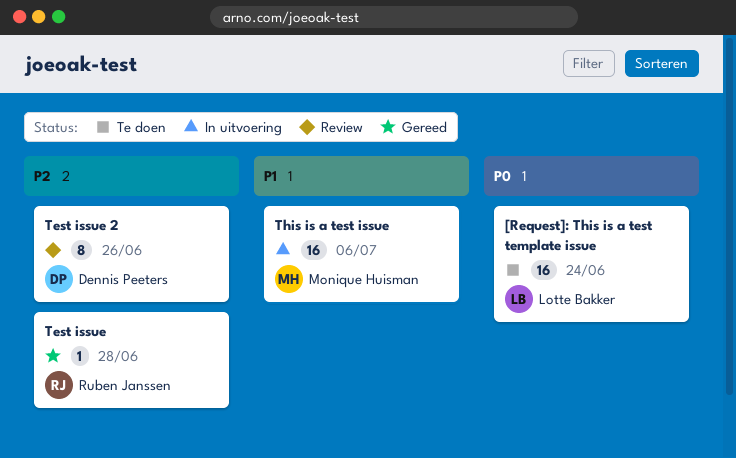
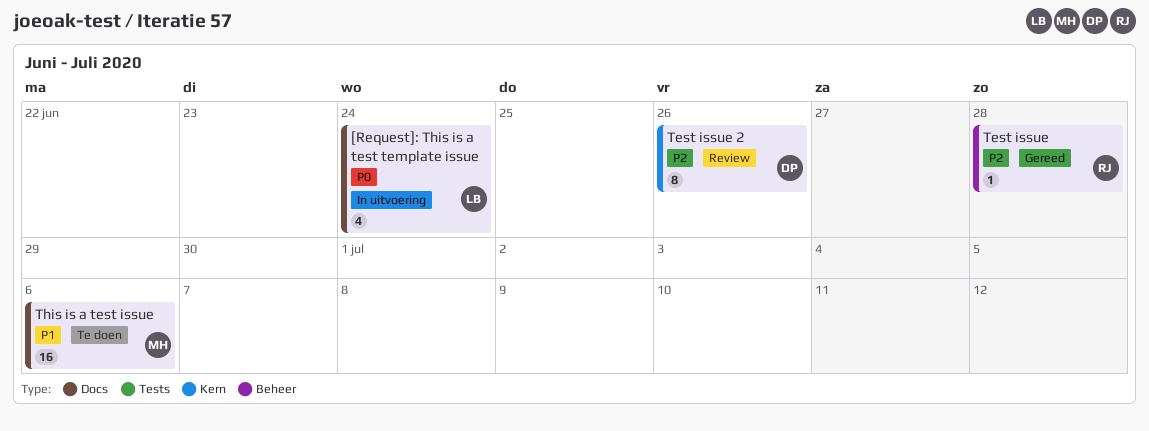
[Request]: This is a test template issue, status: Te doen -> In uitvoering
[Request]: This is a test template issue, estimate: 16 -> 4
This is a test issue, status: In uitvoering -> Te doen

